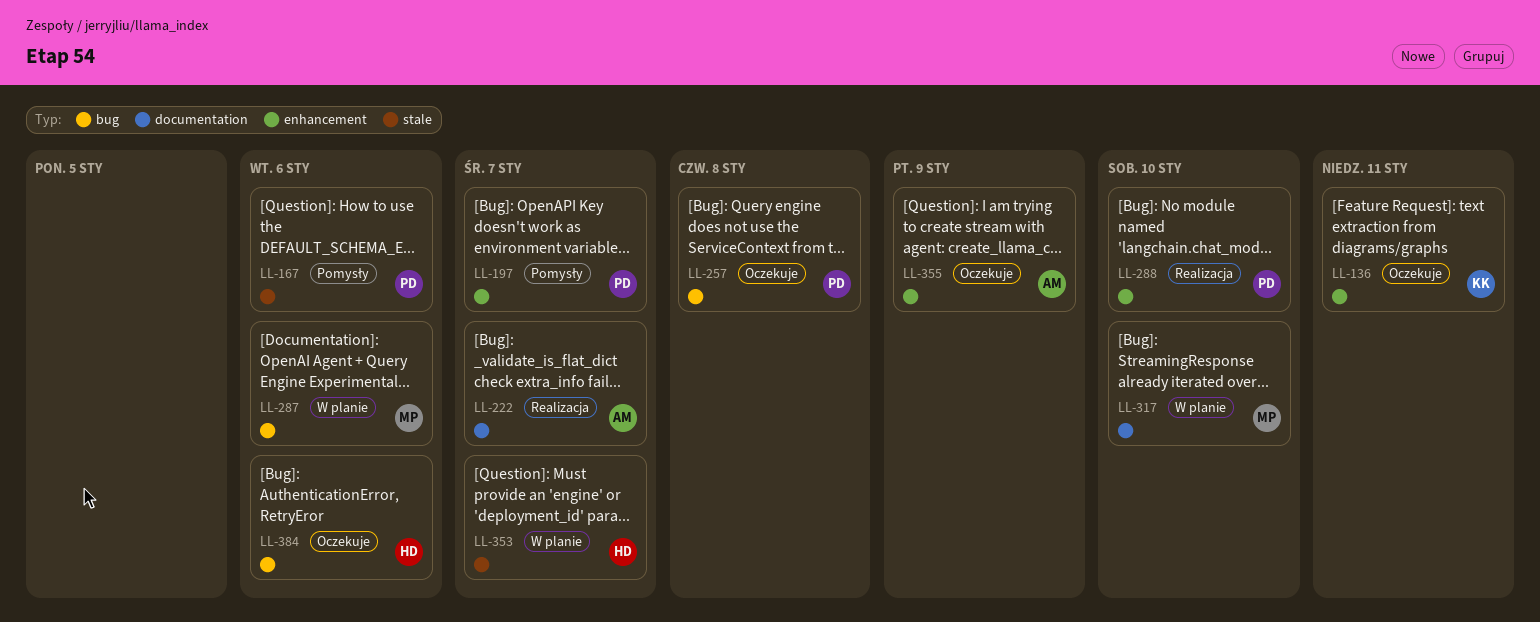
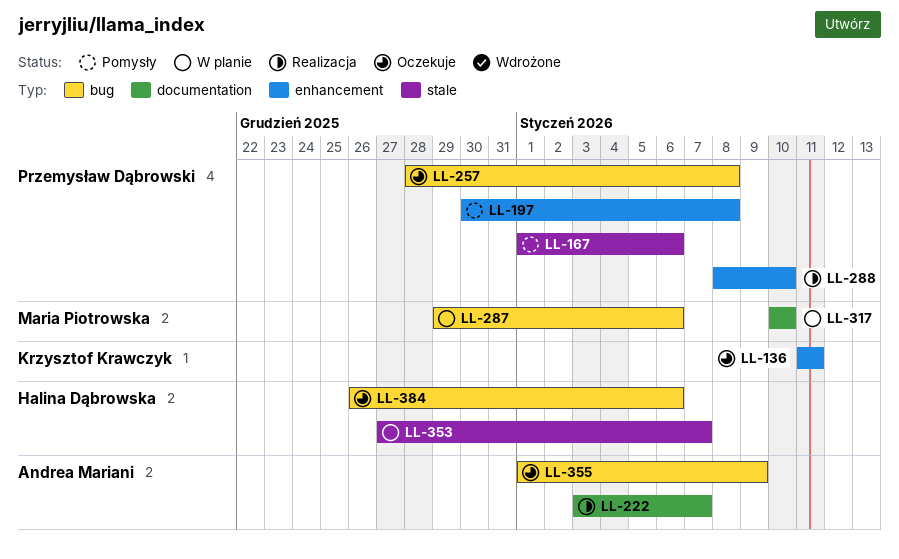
LL-197, due: Jan 7 -> Jan 8
LL-355, label: enhancement -> bug

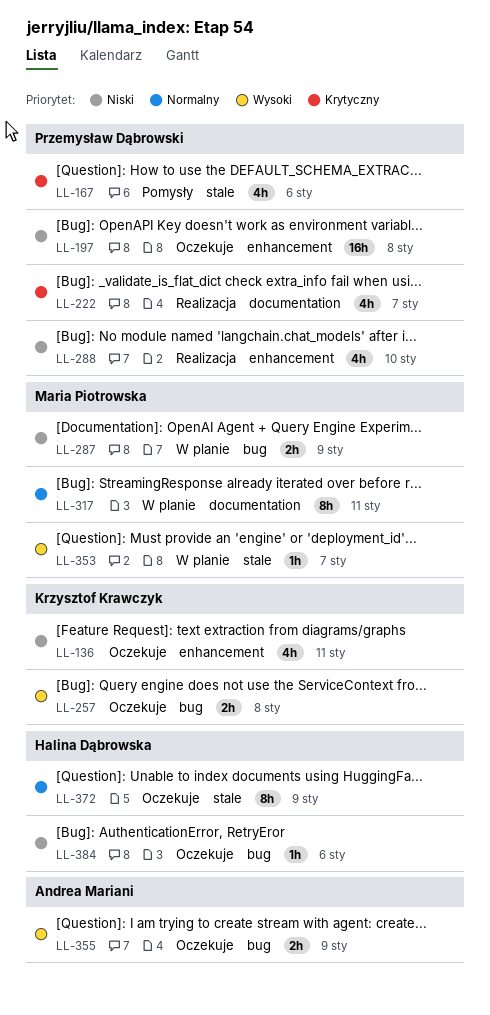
LL-197, status: Pomysły -> Oczekuje
LL-222, owner: Andrea Mariani -> Przemysław Dąbrowski
LL-257, owner: Przemysław Dąbrowski -> Krzysztof Krawczyk
LL-287, due: Jan 6 -> Jan 9
LL-317, due: Jan 10 -> Jan 11
LL-353, owner: Halina Dąbrowska -> Maria Piotrowska
LL-372: none -> present

